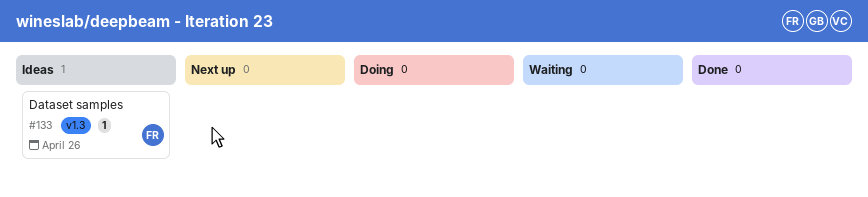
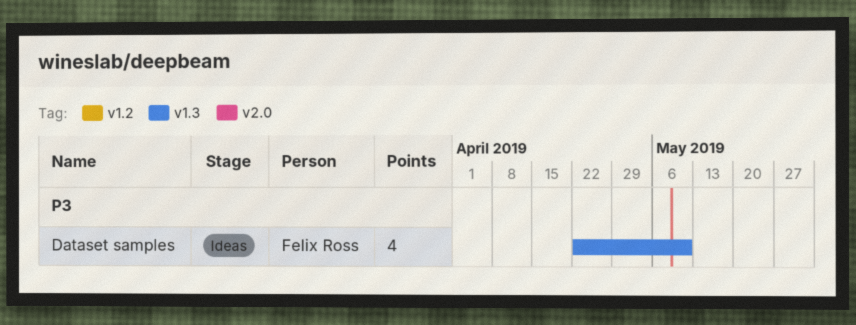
Dataset samples, estimate: 1 -> 4
Dataset samples, due: Apr 26 -> May 10

